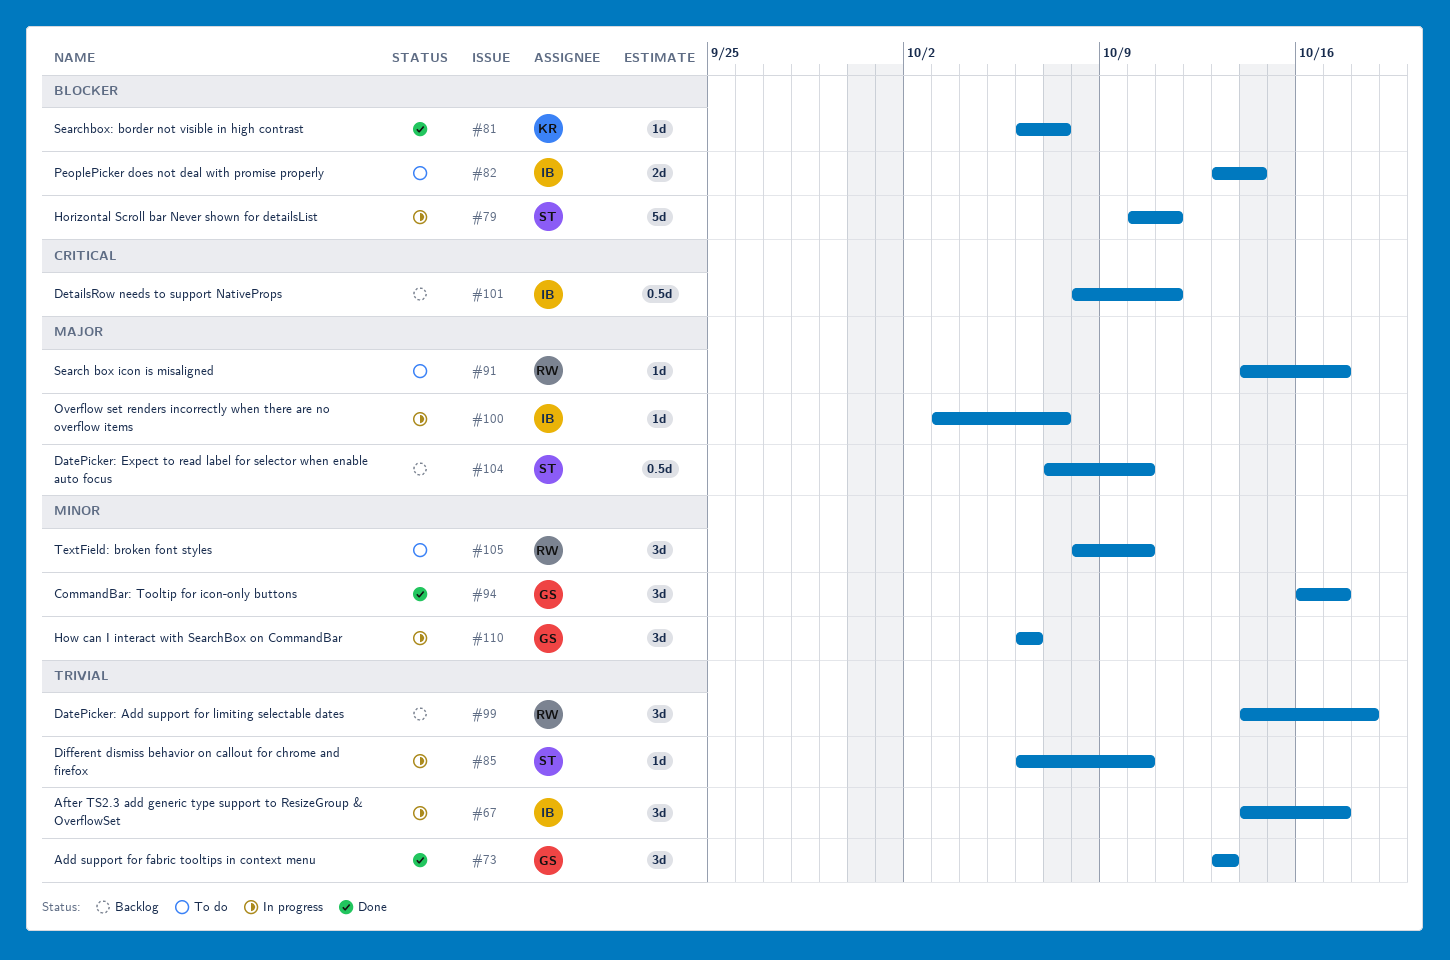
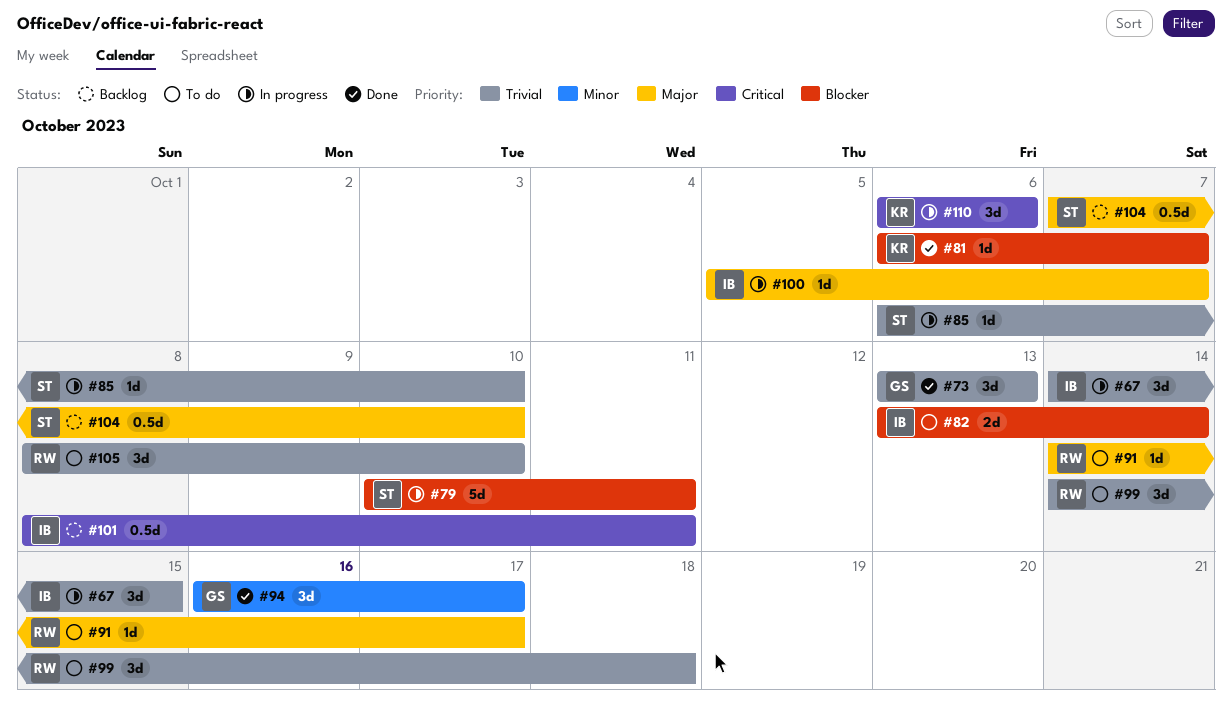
#67, due: Oct 17 -> Oct 15
#99, status: Backlog -> To do
#100, start: Oct 3 -> Oct 5
#105, priority: Minor -> Trivial
#110, owner: GS -> KR
#110, priority: Minor -> Critical

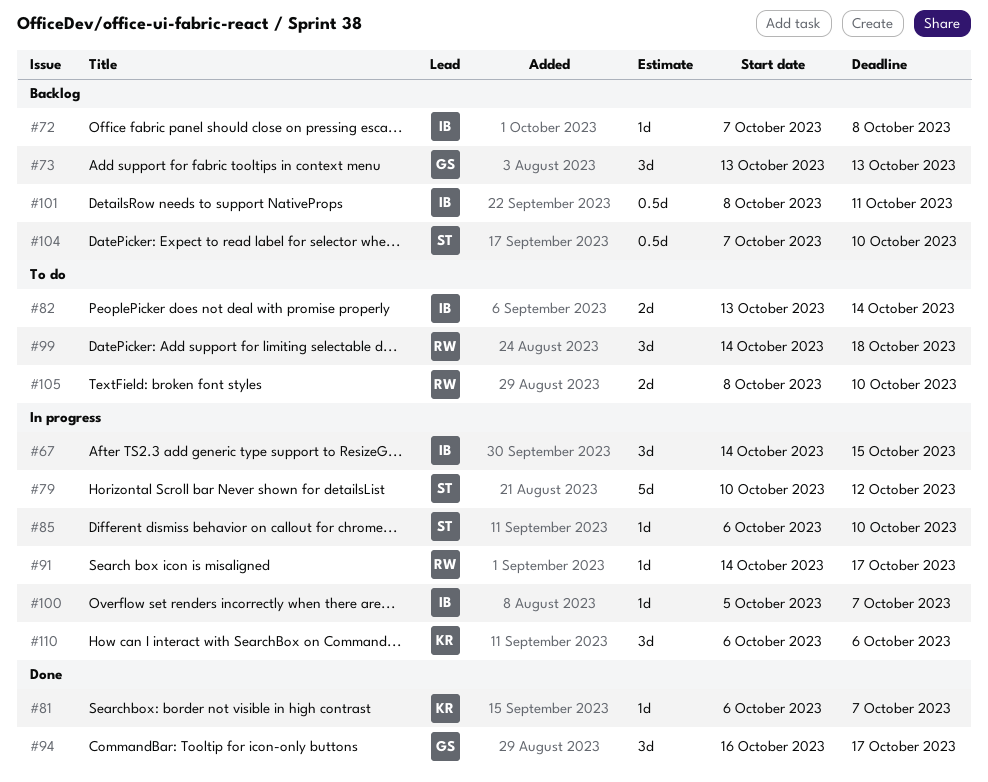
#72: none -> present
#73, status: Done -> Backlog
#79, due: Oct 11 -> Oct 12
#91, status: To do -> In progress
#105, estimate: 3d -> 2d

